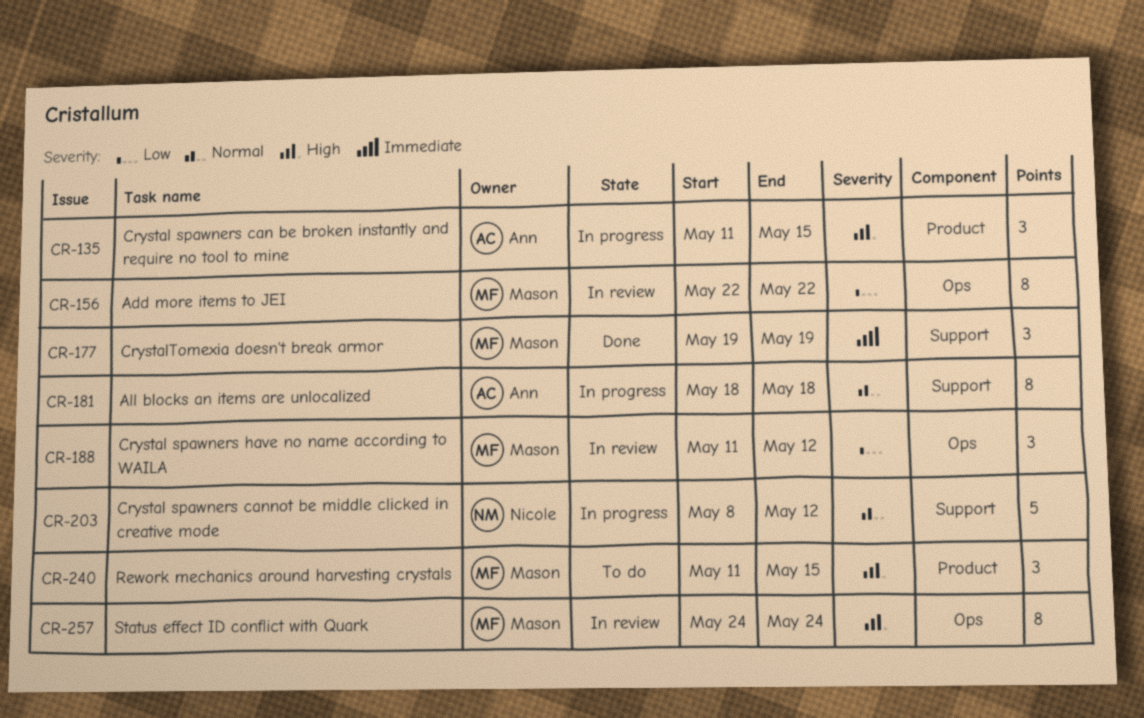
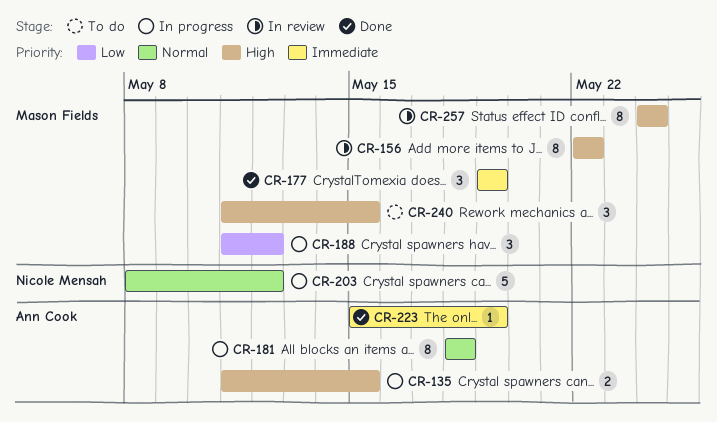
CR-135, estimate: 3 -> 2
CR-156, priority: Low -> High
CR-188, status: In review -> In progress
CR-223: none -> present

